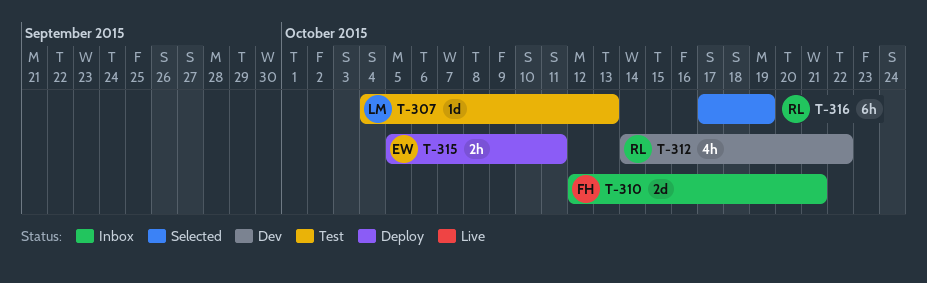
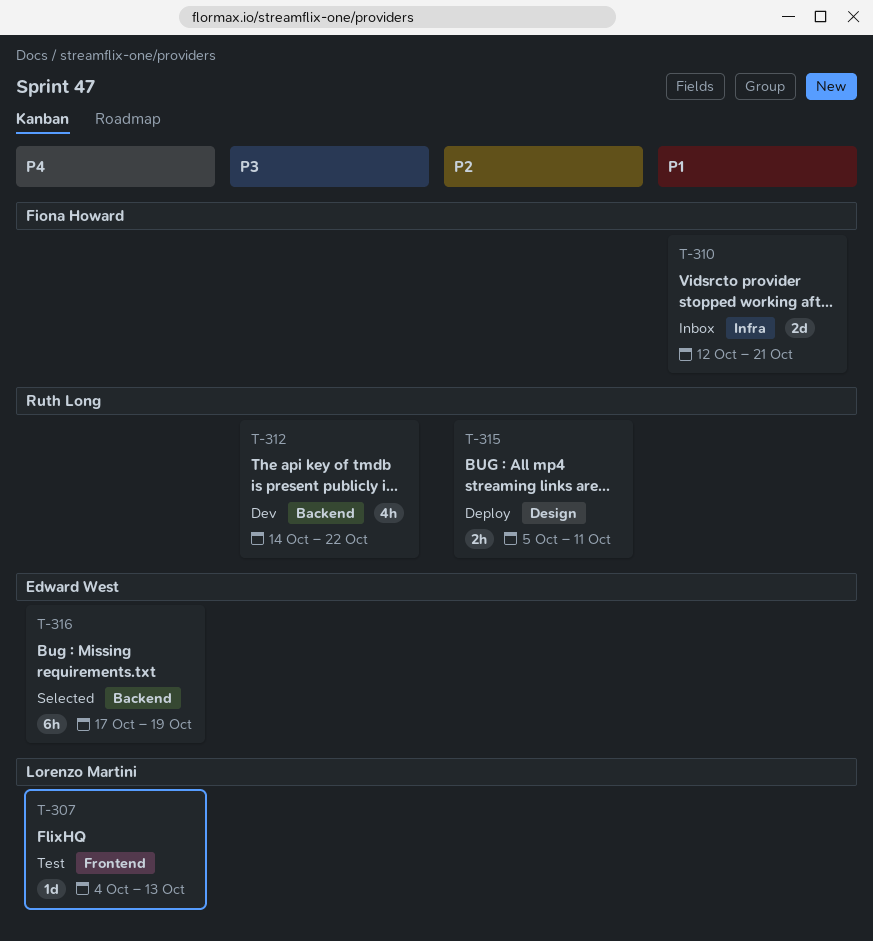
T-315, owner: Edward West -> Ruth Long
T-316, owner: Ruth Long -> Edward West

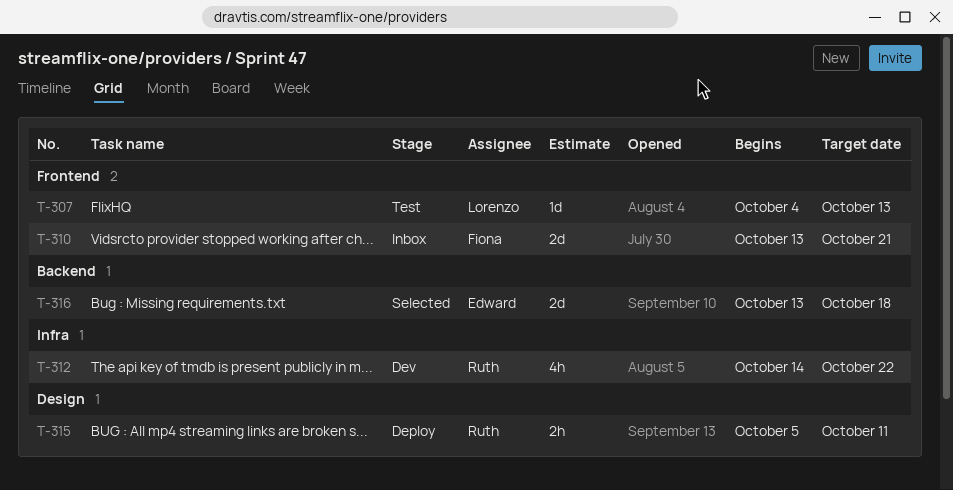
T-310, label: Infra -> Frontend
T-310, start: Oct 12 -> Oct 13
T-312, label: Backend -> Infra
T-316, estimate: 6h -> 2d
T-316, start: Oct 17 -> Oct 13
T-316, due: Oct 19 -> Oct 18

